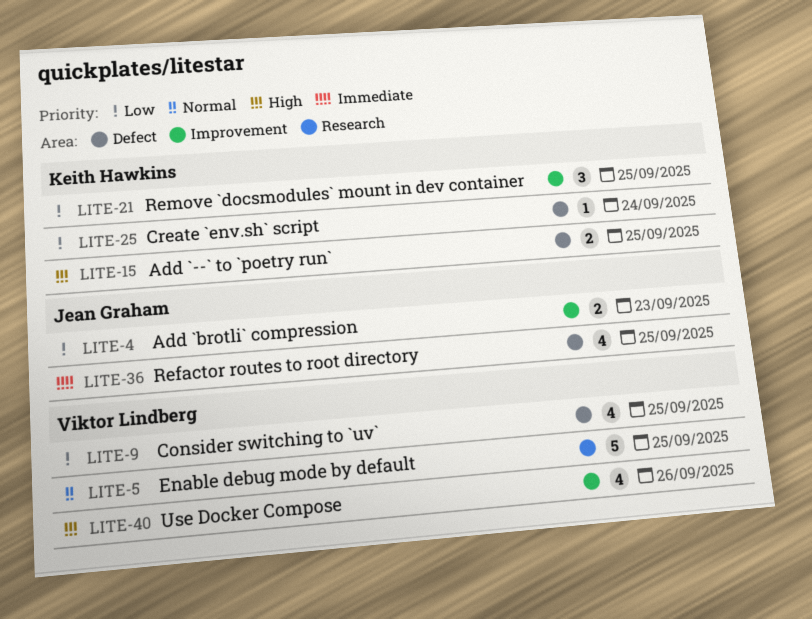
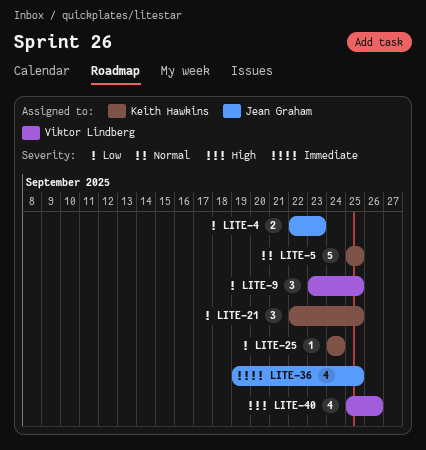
LITE-5, owner: Viktor Lindberg -> Keith Hawkins
LITE-9, estimate: 4 -> 3
LITE-15: present -> none

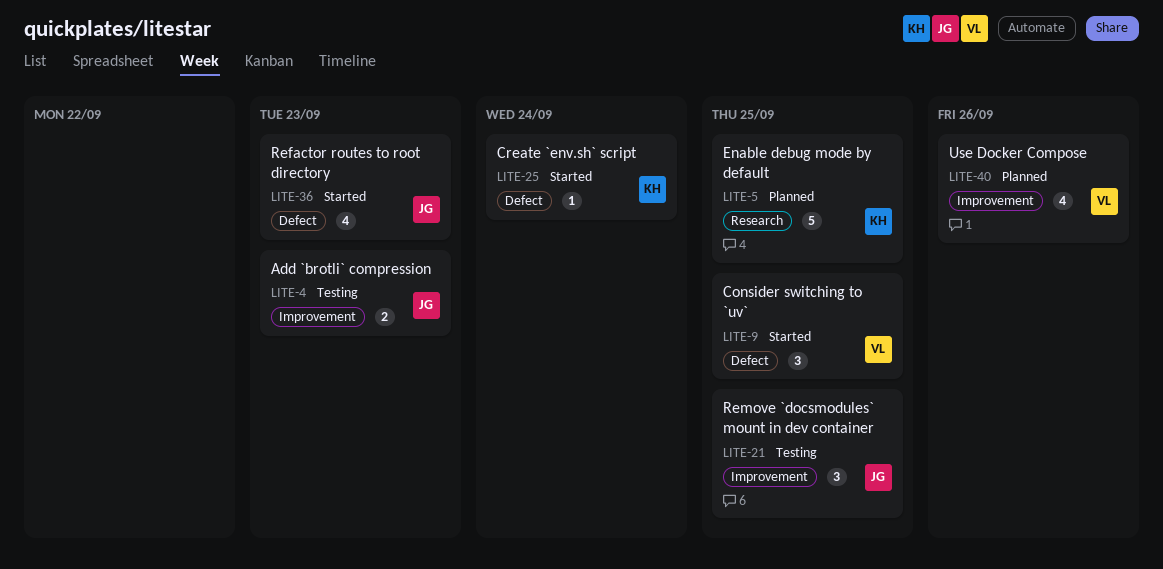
LITE-21, owner: Keith Hawkins -> Jean Graham
LITE-36, due: Sep 25 -> Sep 23

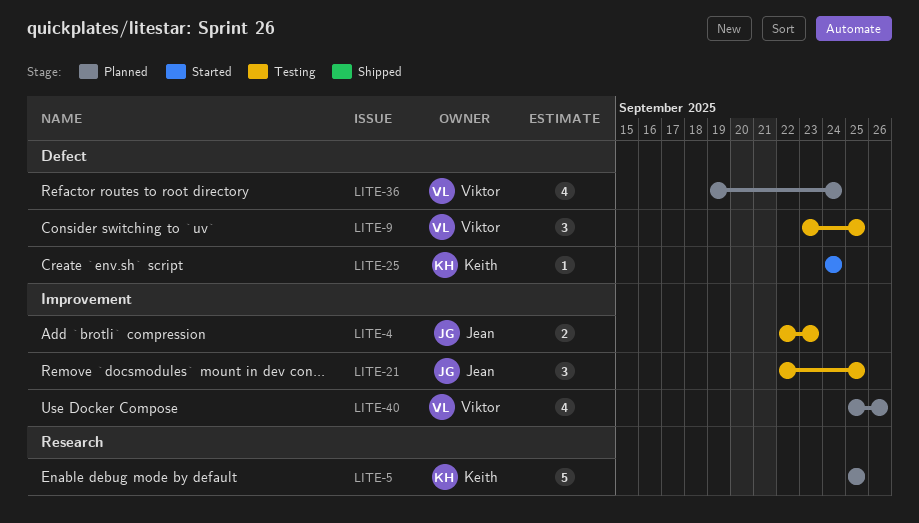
LITE-9, status: Started -> Testing
LITE-36, status: Started -> Planned
LITE-36, owner: Jean -> Viktor
LITE-36, due: Sep 23 -> Sep 24

